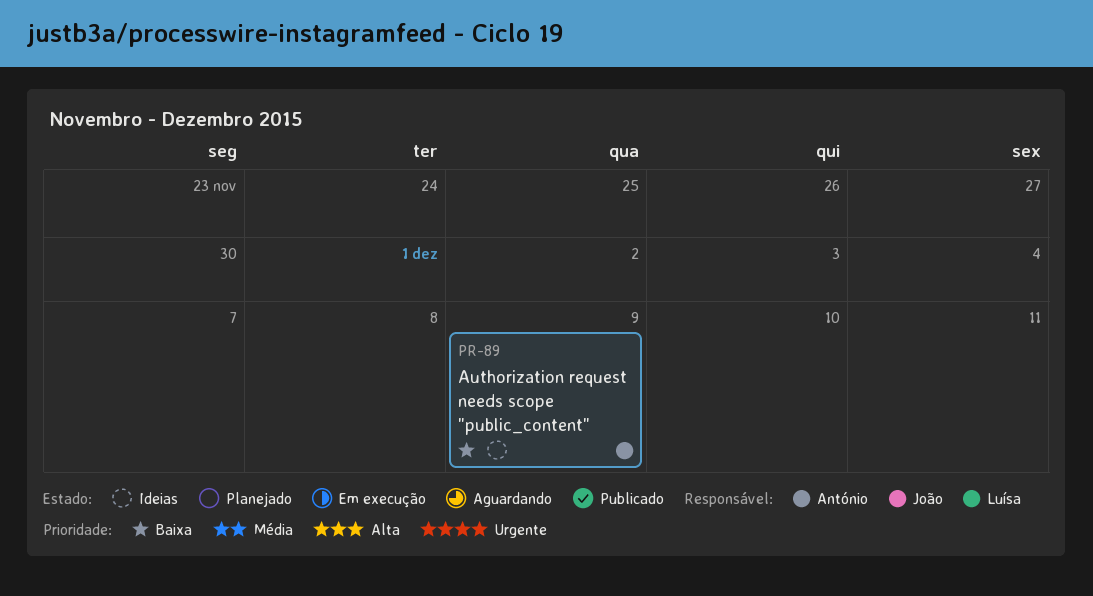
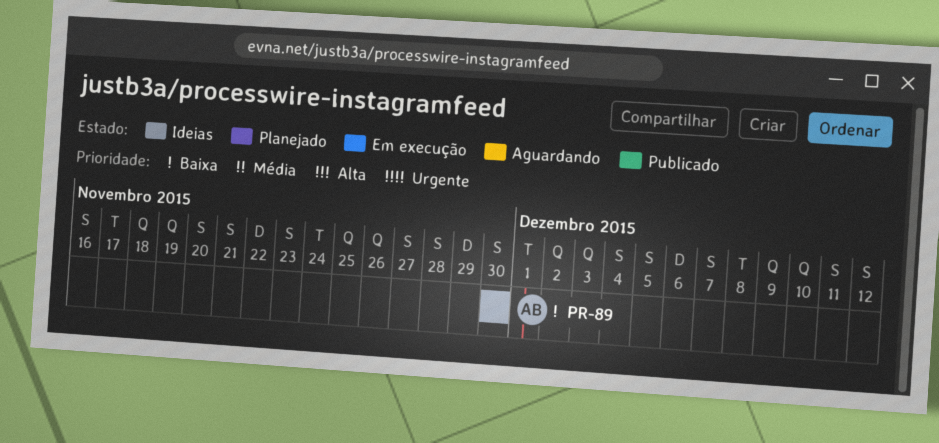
PR-89, due: Dec 9 -> Nov 30

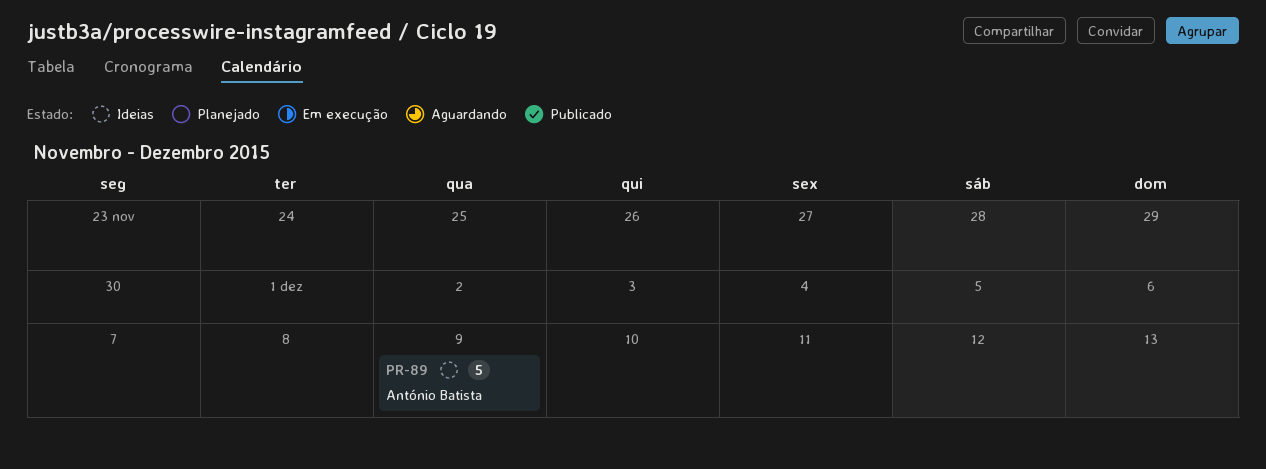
PR-89, due: Nov 30 -> Dec 9

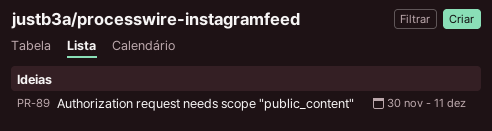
PR-89, due: Dec 9 -> Dec 11

